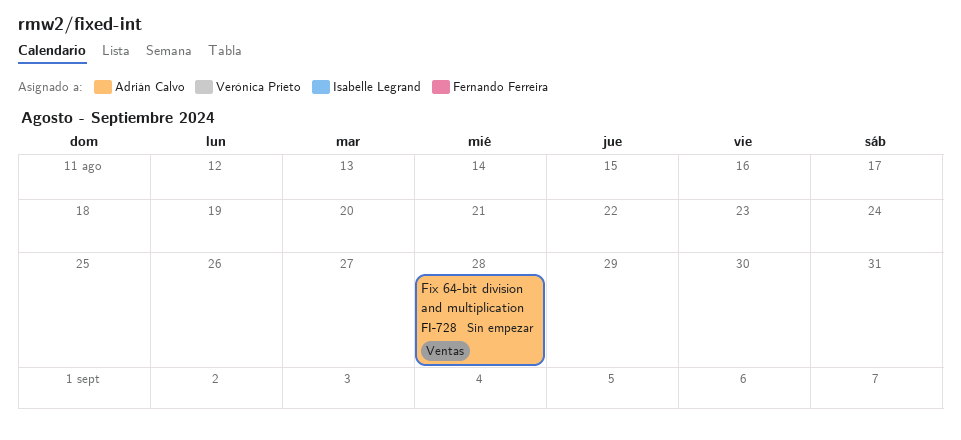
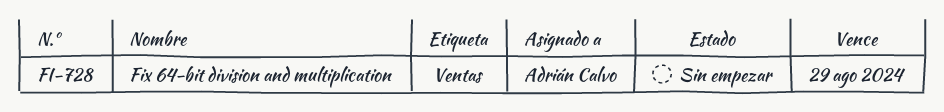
FI-728, due: Aug 28 -> Aug 29

